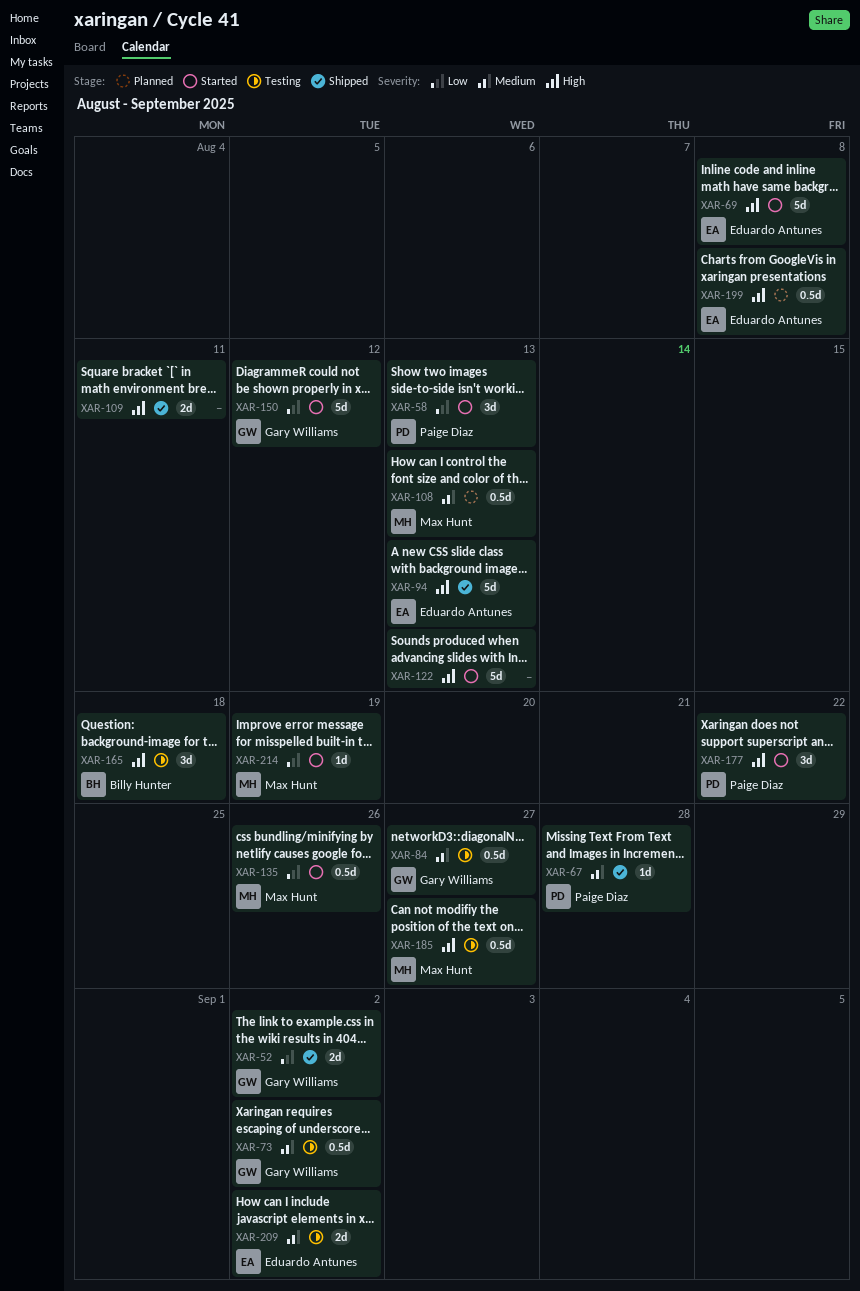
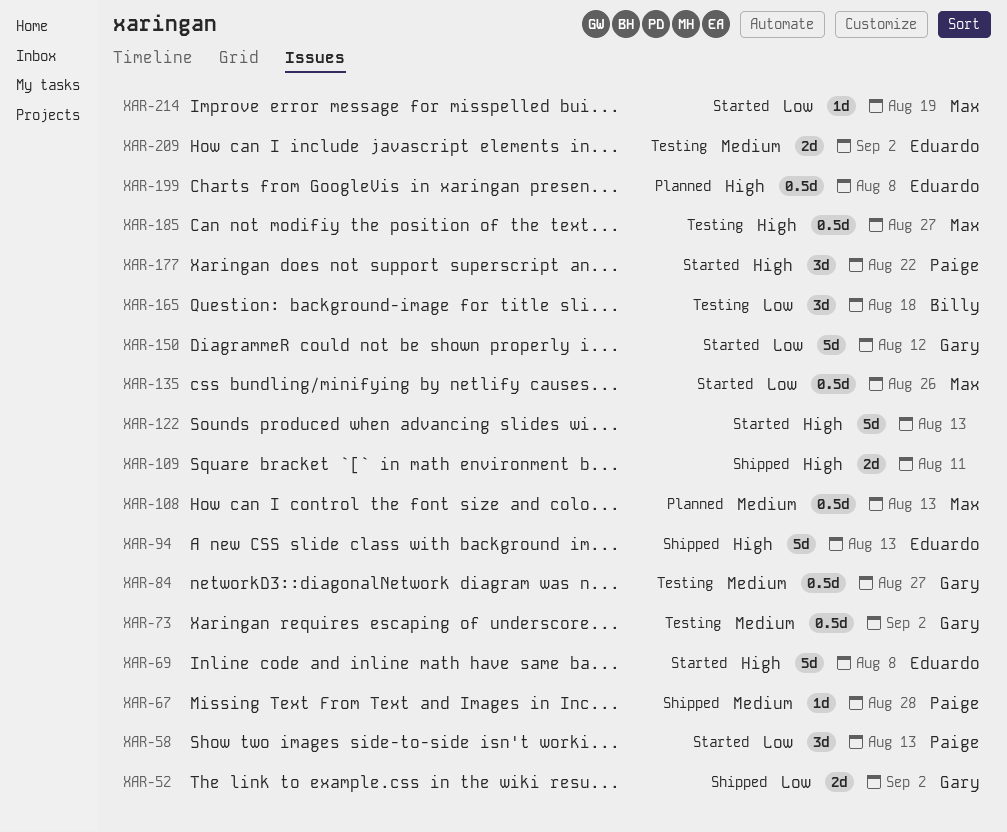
XAR-165, priority: High -> Low

